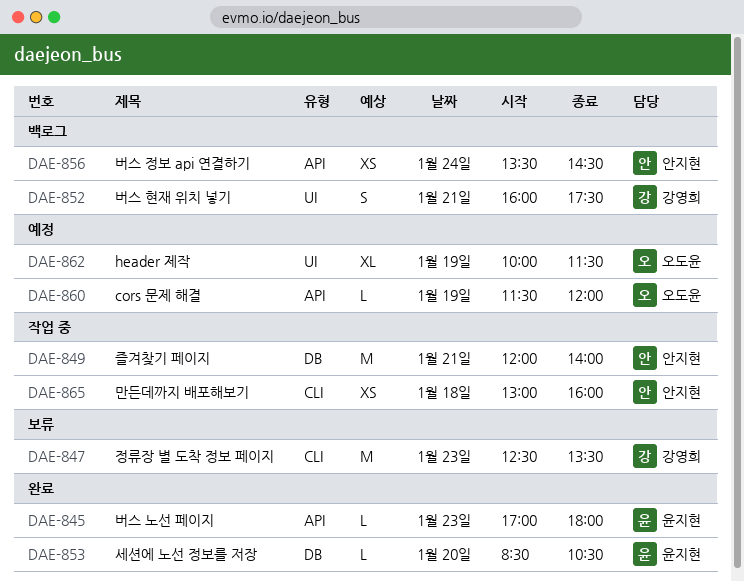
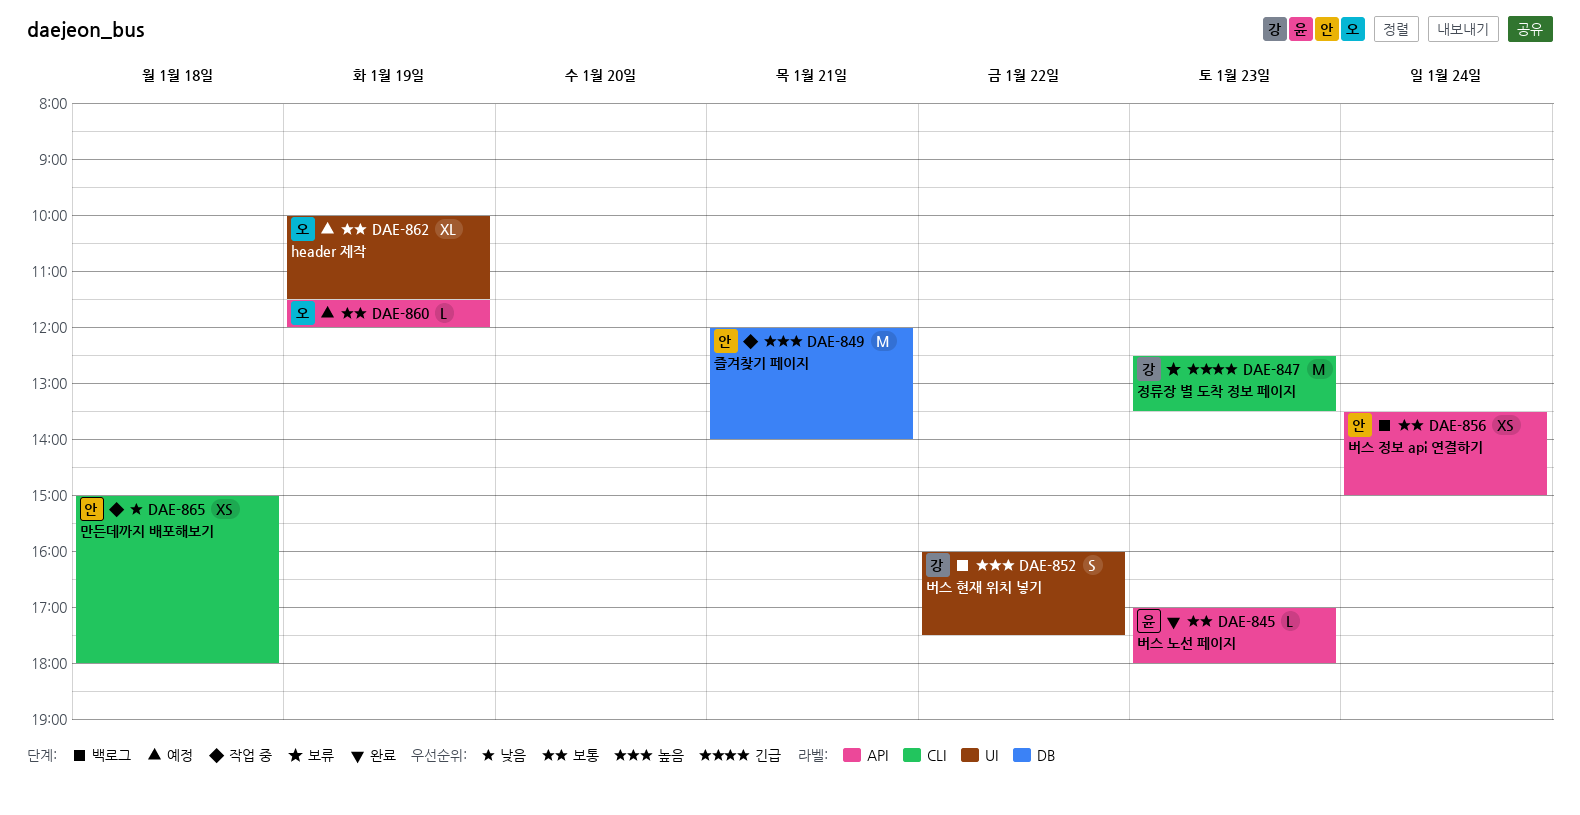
DAE-852, day: Jan 21 -> Jan 22
DAE-853: present -> none
DAE-856, ends: 14:30 -> 15:00
DAE-865, begins: 13:00 -> 15:00
DAE-865, ends: 16:00 -> 18:00

